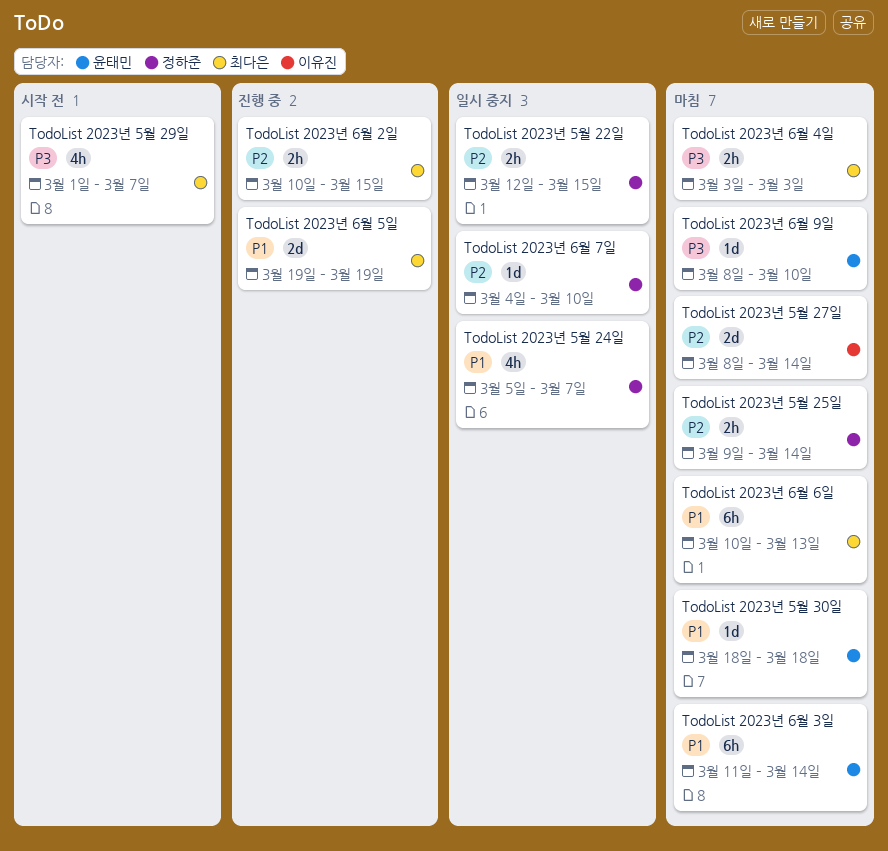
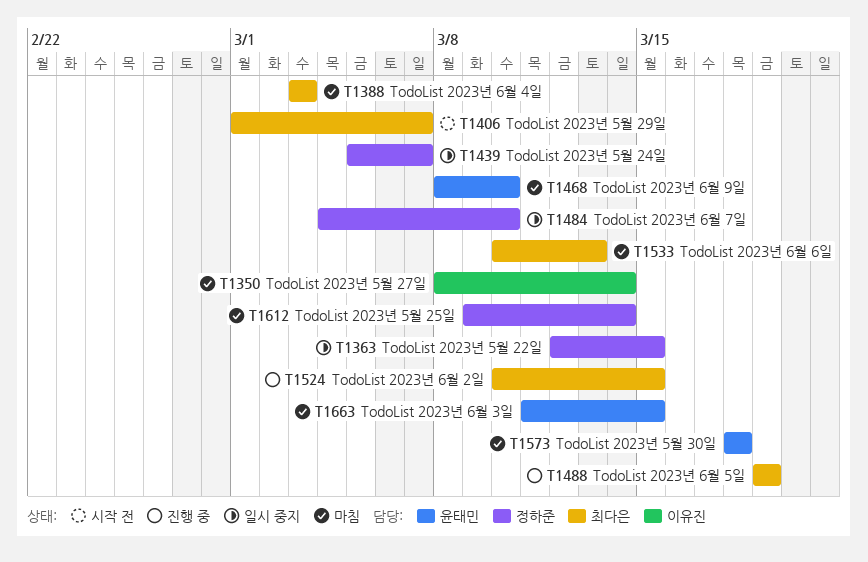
TodoList 2023년 6월 3일, due: Mar 14 -> Mar 15

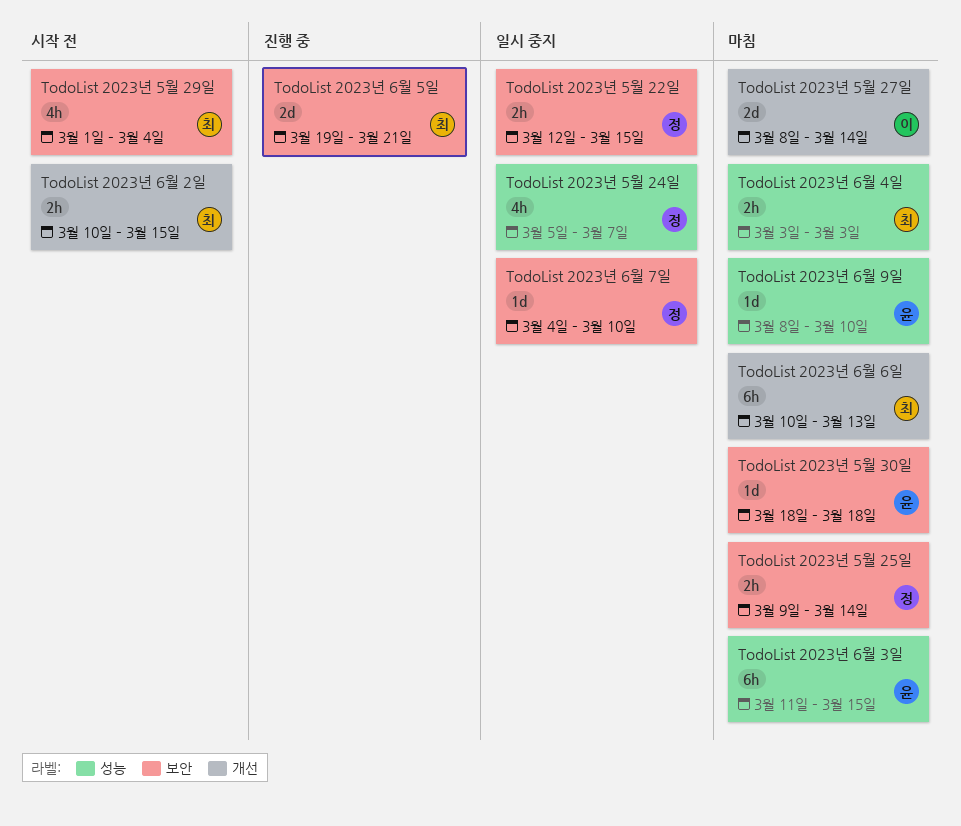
TodoList 2023년 5월 29일, due: Mar 7 -> Mar 4
TodoList 2023년 6월 2일, status: 진행 중 -> 시작 전
TodoList 2023년 6월 5일, due: Mar 19 -> Mar 21

